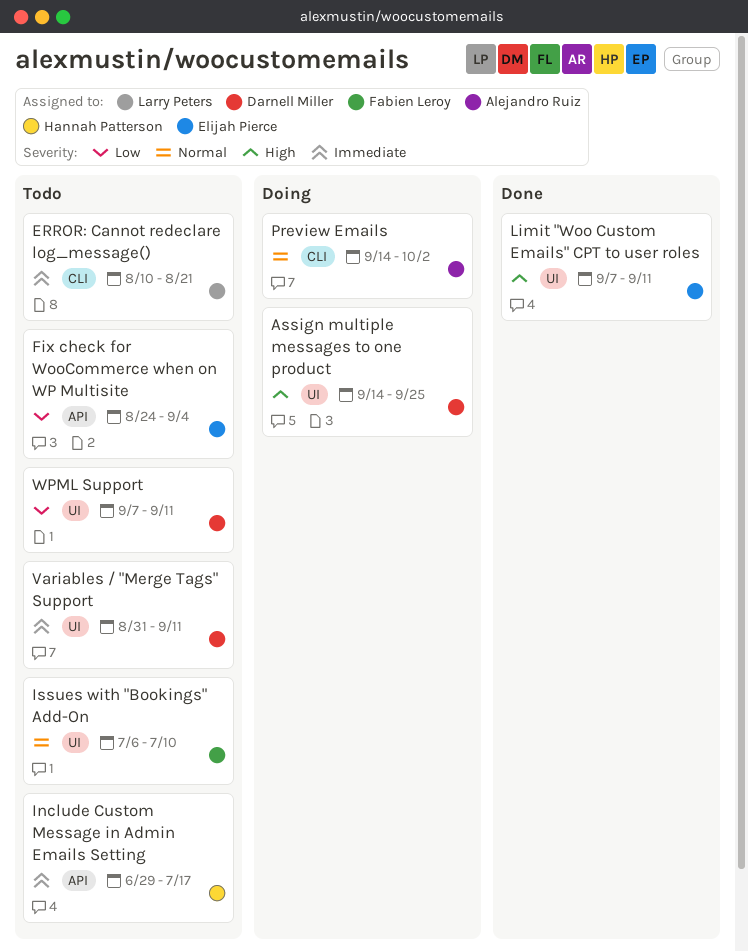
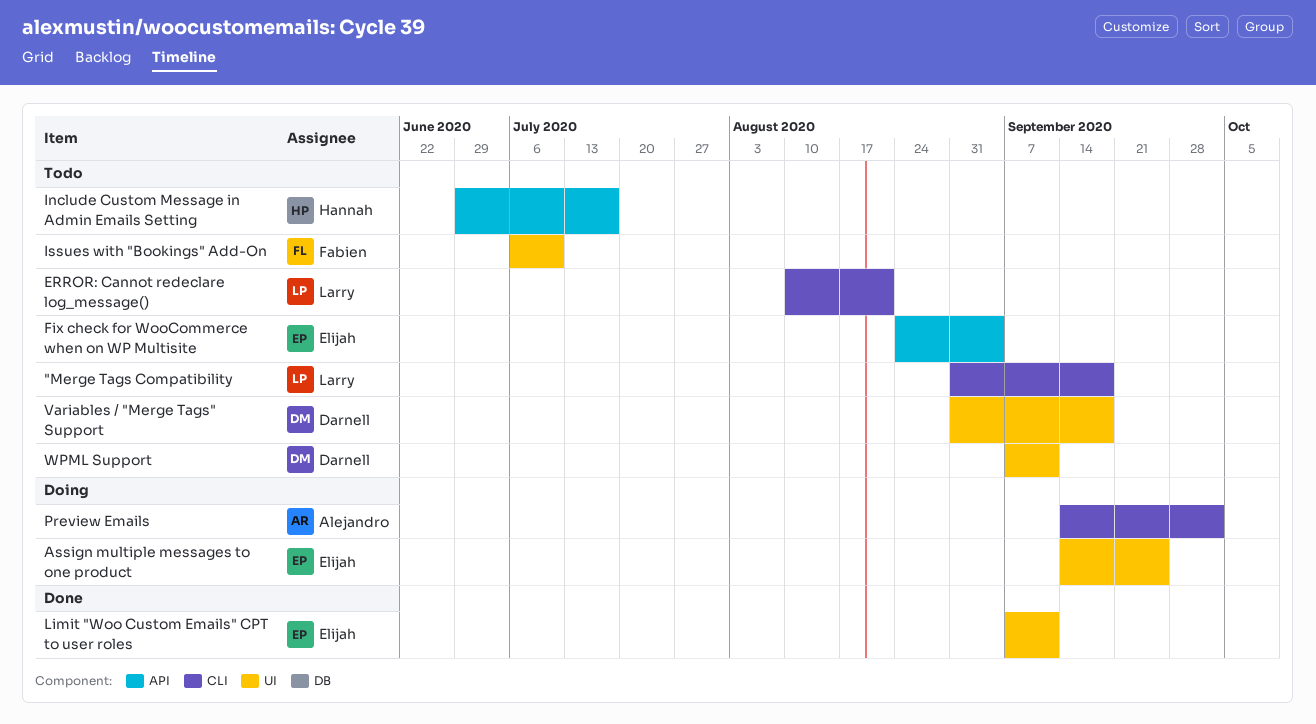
"Merge Tags Compatibility: none -> present
Assign multiple messages to one product, owner: Darnell Miller -> Elijah Pierce
Variables / "Merge Tags" Support, due: Sep 11 -> Sep 18

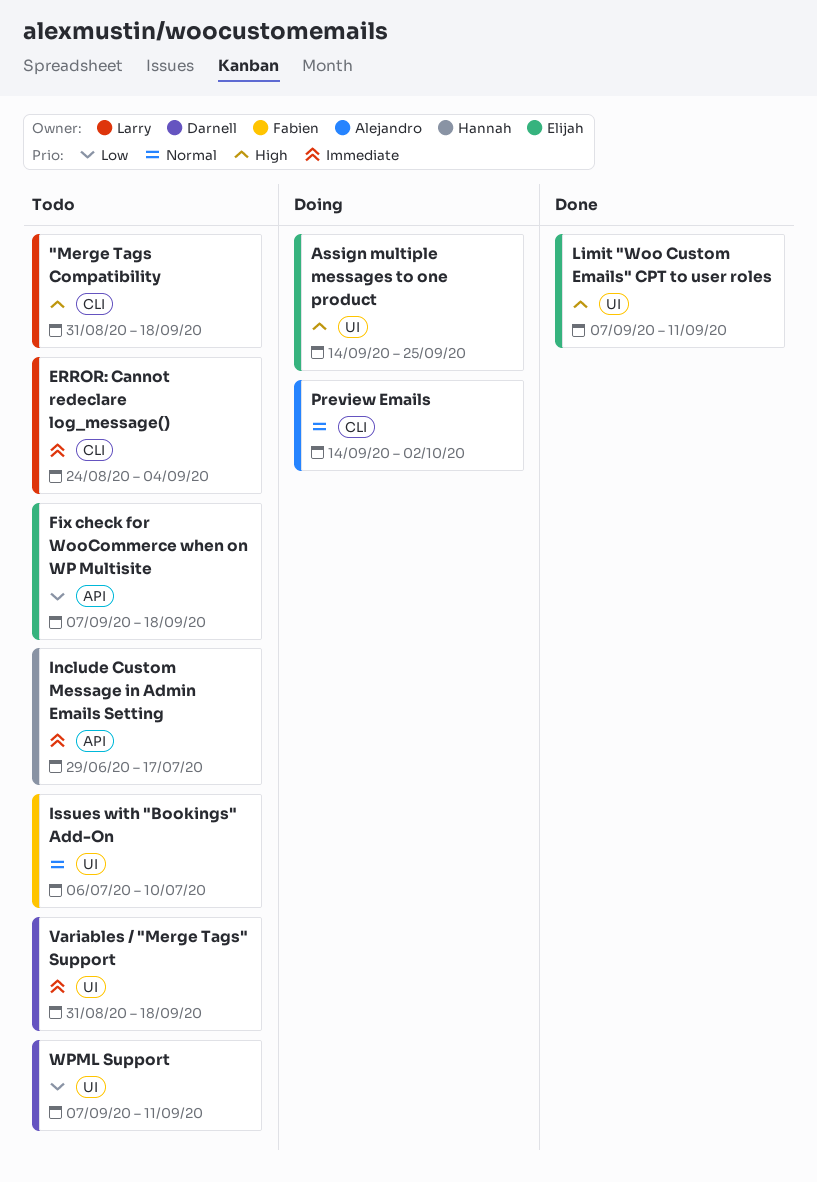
ERROR: Cannot redeclare log_message(), start: Aug 10 -> Aug 24
ERROR: Cannot redeclare log_message(), due: Aug 21 -> Sep 4
Fix check for WooCommerce when on WP Multisite, start: Aug 24 -> Sep 7
Fix check for WooCommerce when on WP Multisite, due: Sep 4 -> Sep 18

